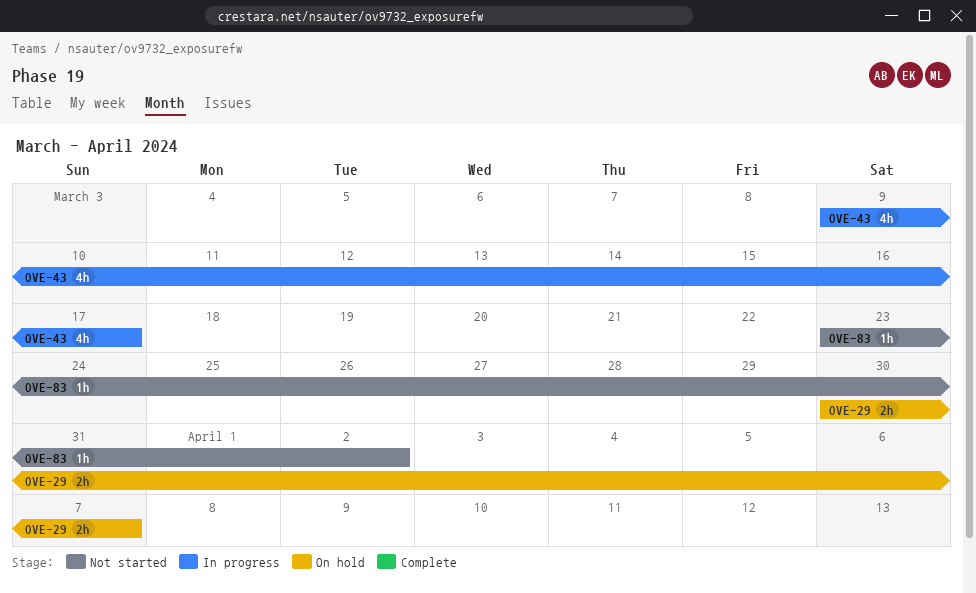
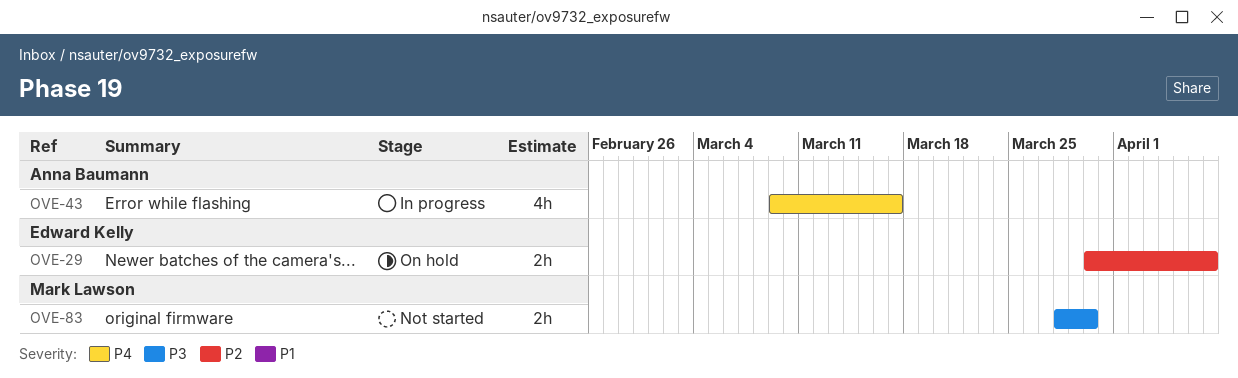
OVE-83, estimate: 1h -> 2h
OVE-83, start: Mar 23 -> Mar 28
OVE-83, due: Apr 2 -> Mar 30

